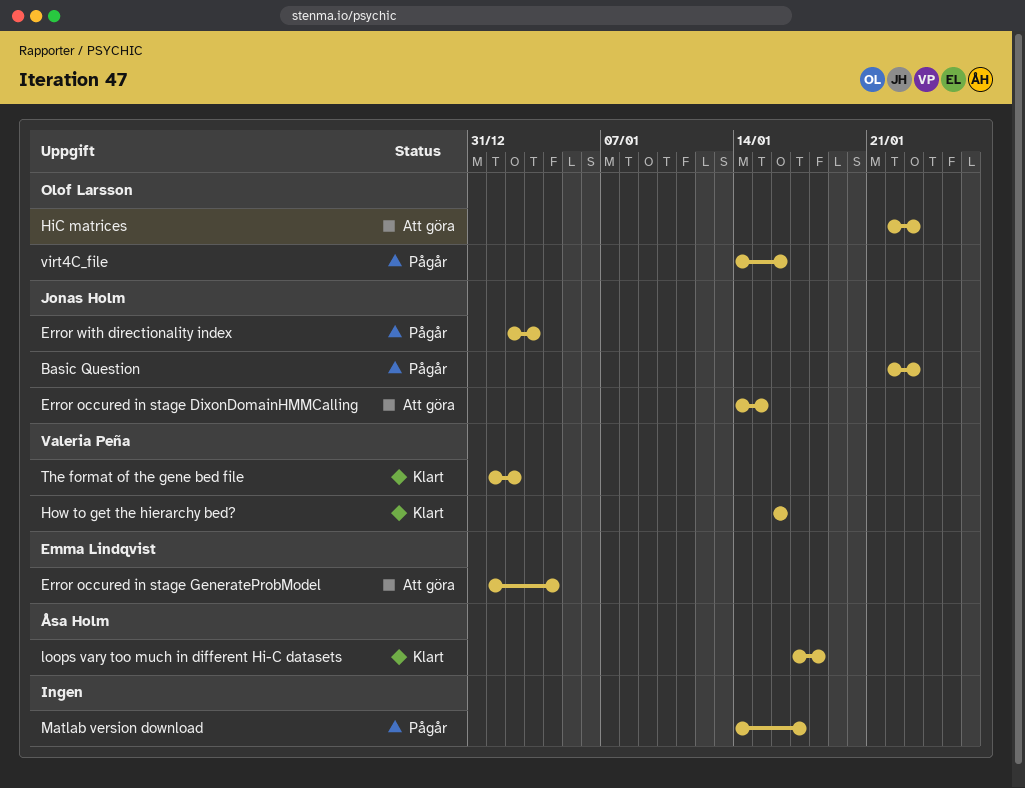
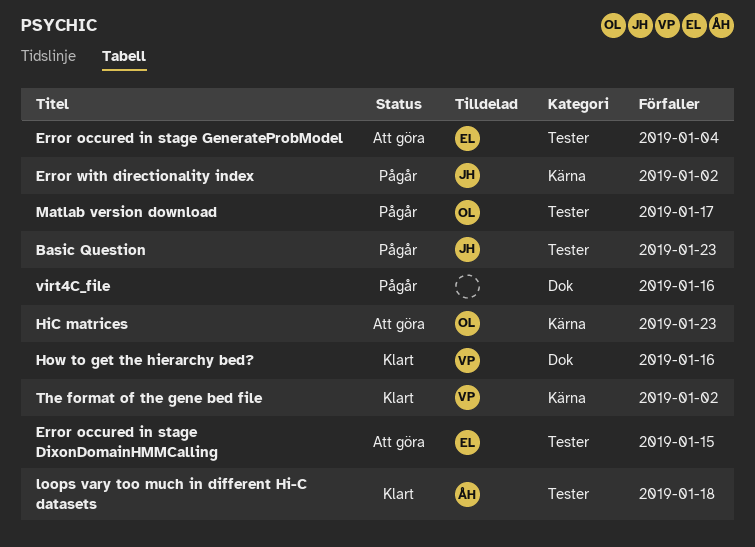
Error occured in stage DixonDomainHMMCalling, owner: Jonas Holm -> Emma Lindqvist
Error with directionality index, due: Jan 3 -> Jan 2
Matlab version download, owner: none -> Olof Larsson
virt4C_file, owner: Olof Larsson -> none

